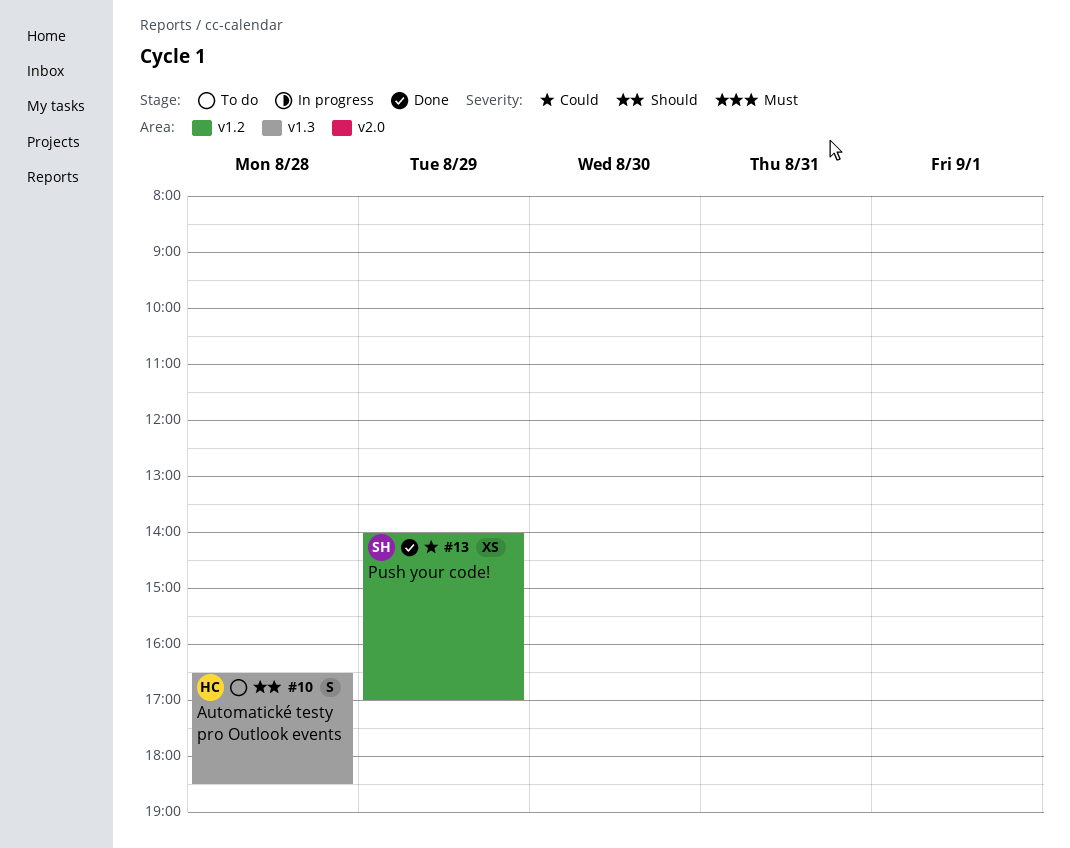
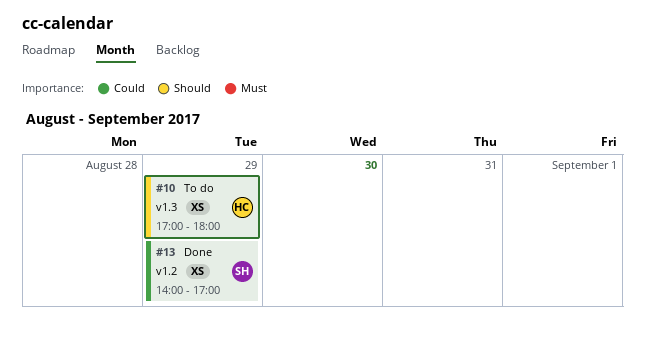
#10, estimate: S -> XS
#10, day: Aug 28 -> Aug 29
#10, begins: 16:30 -> 17:00
#10, ends: 18:30 -> 18:00

